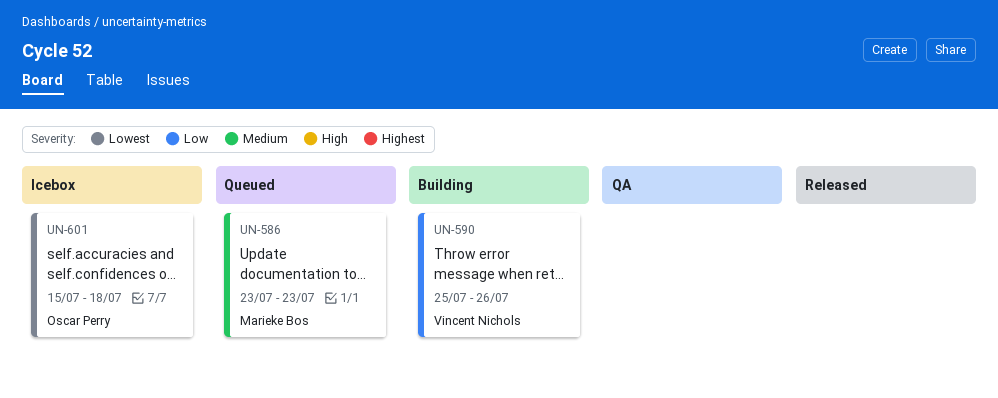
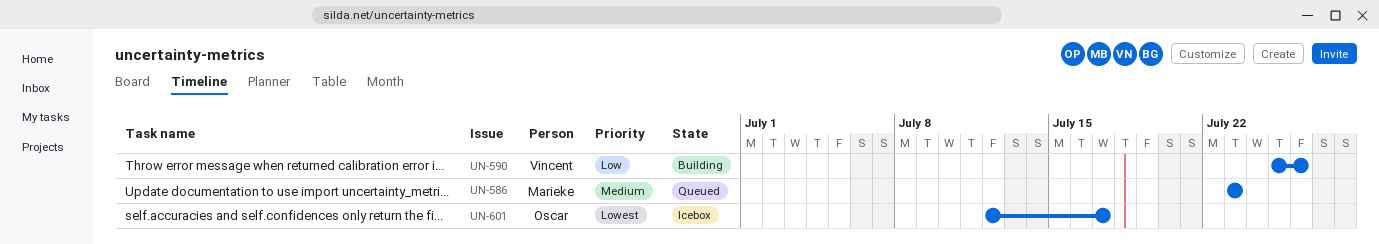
UN-601, start: Jul 15 -> Jul 12
UN-601, due: Jul 18 -> Jul 17

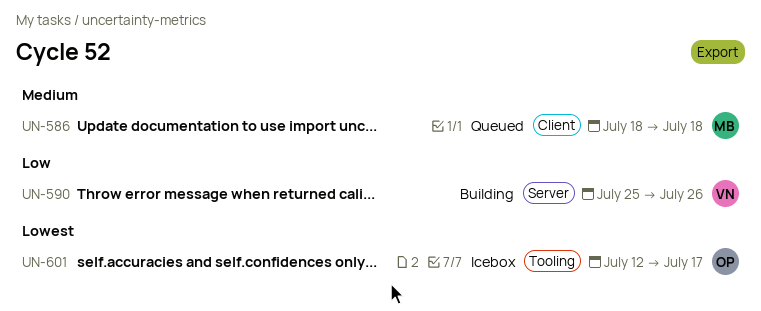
UN-586, start: Jul 23 -> Jul 18
UN-586, due: Jul 23 -> Jul 18

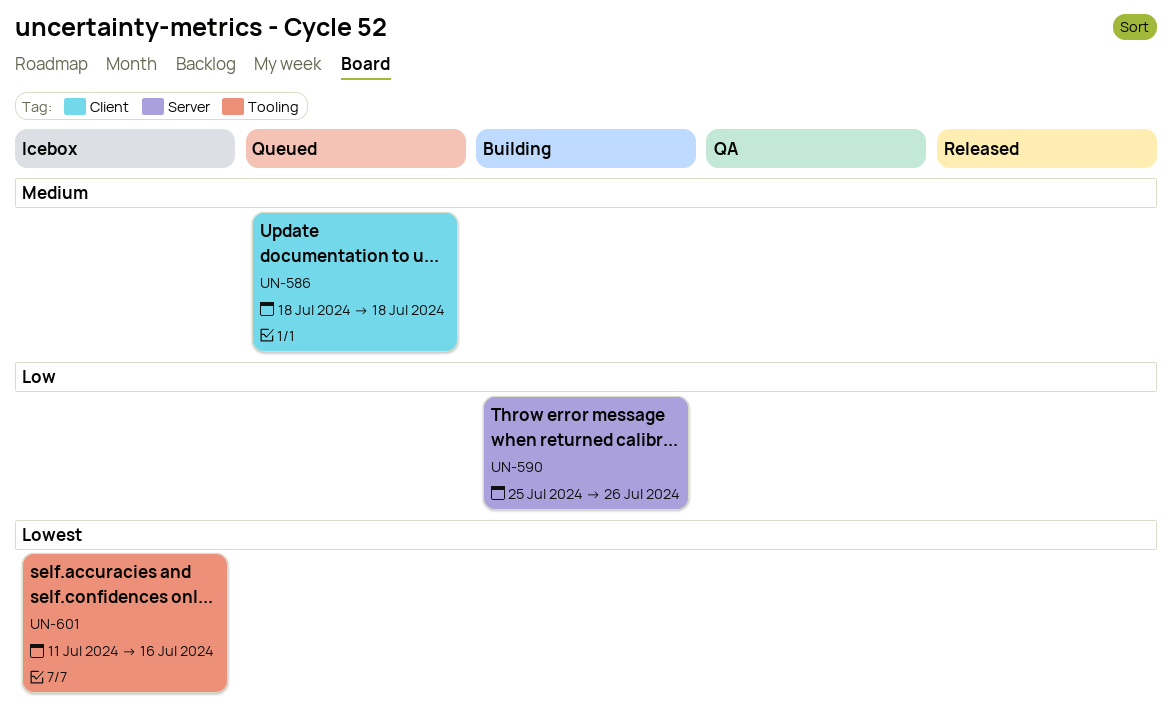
UN-601, start: Jul 12 -> Jul 11
UN-601, due: Jul 17 -> Jul 16

